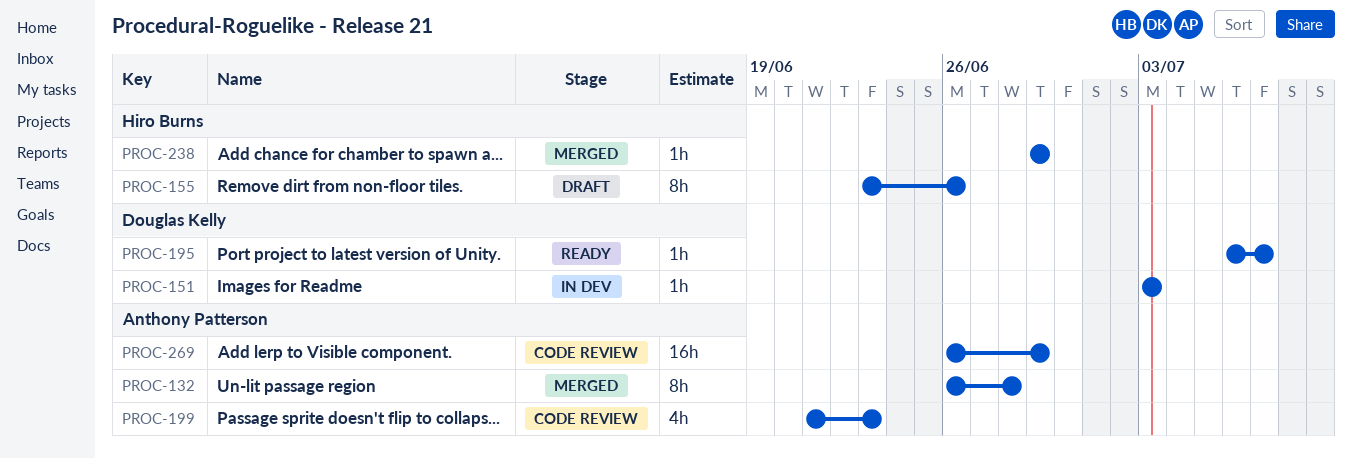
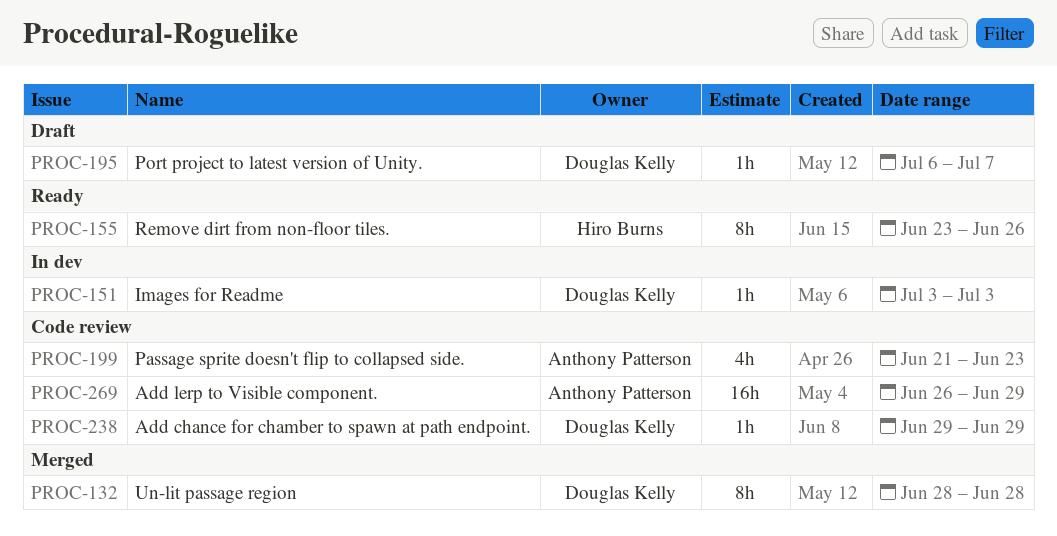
PROC-132, owner: Anthony Patterson -> Douglas Kelly
PROC-132, start: Jun 26 -> Jun 28
PROC-155, status: Draft -> Ready
PROC-195, status: Ready -> Draft
PROC-238, status: Merged -> Code review
PROC-238, owner: Hiro Burns -> Douglas Kelly

